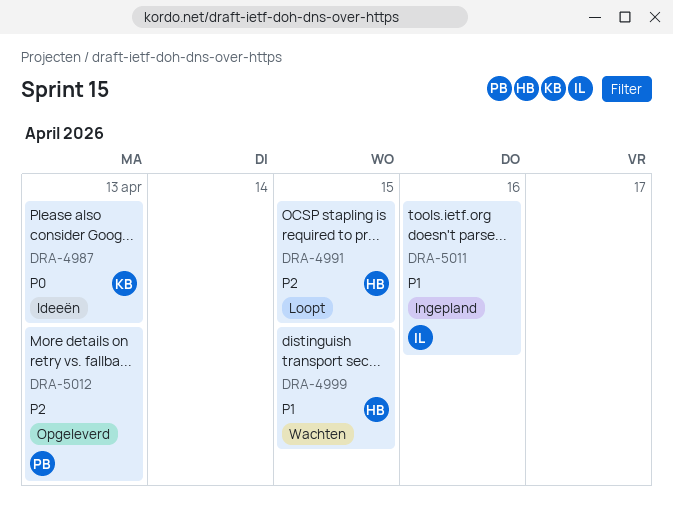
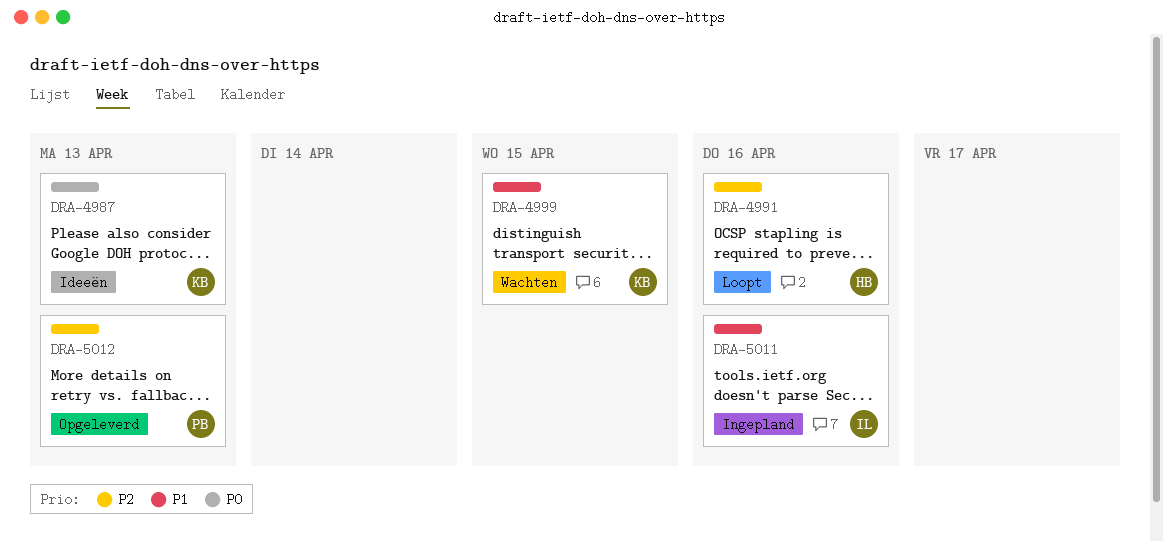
DRA-4991, due: Apr 15 -> Apr 16
DRA-4999, owner: HB -> KB

